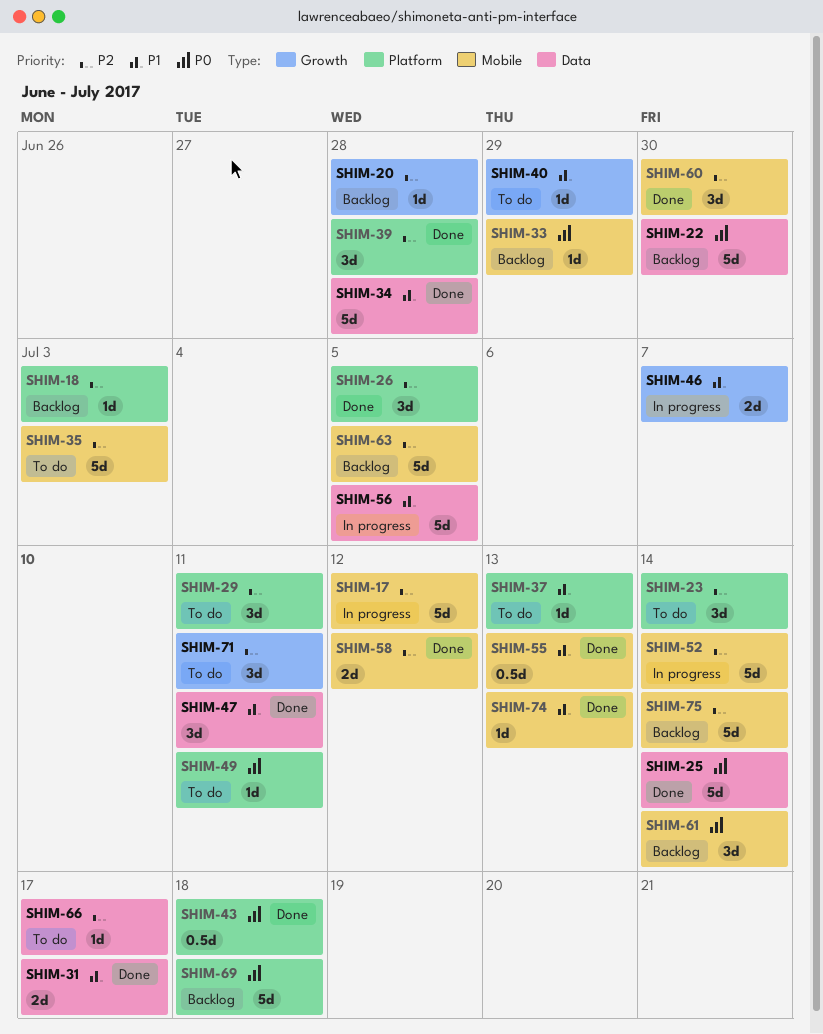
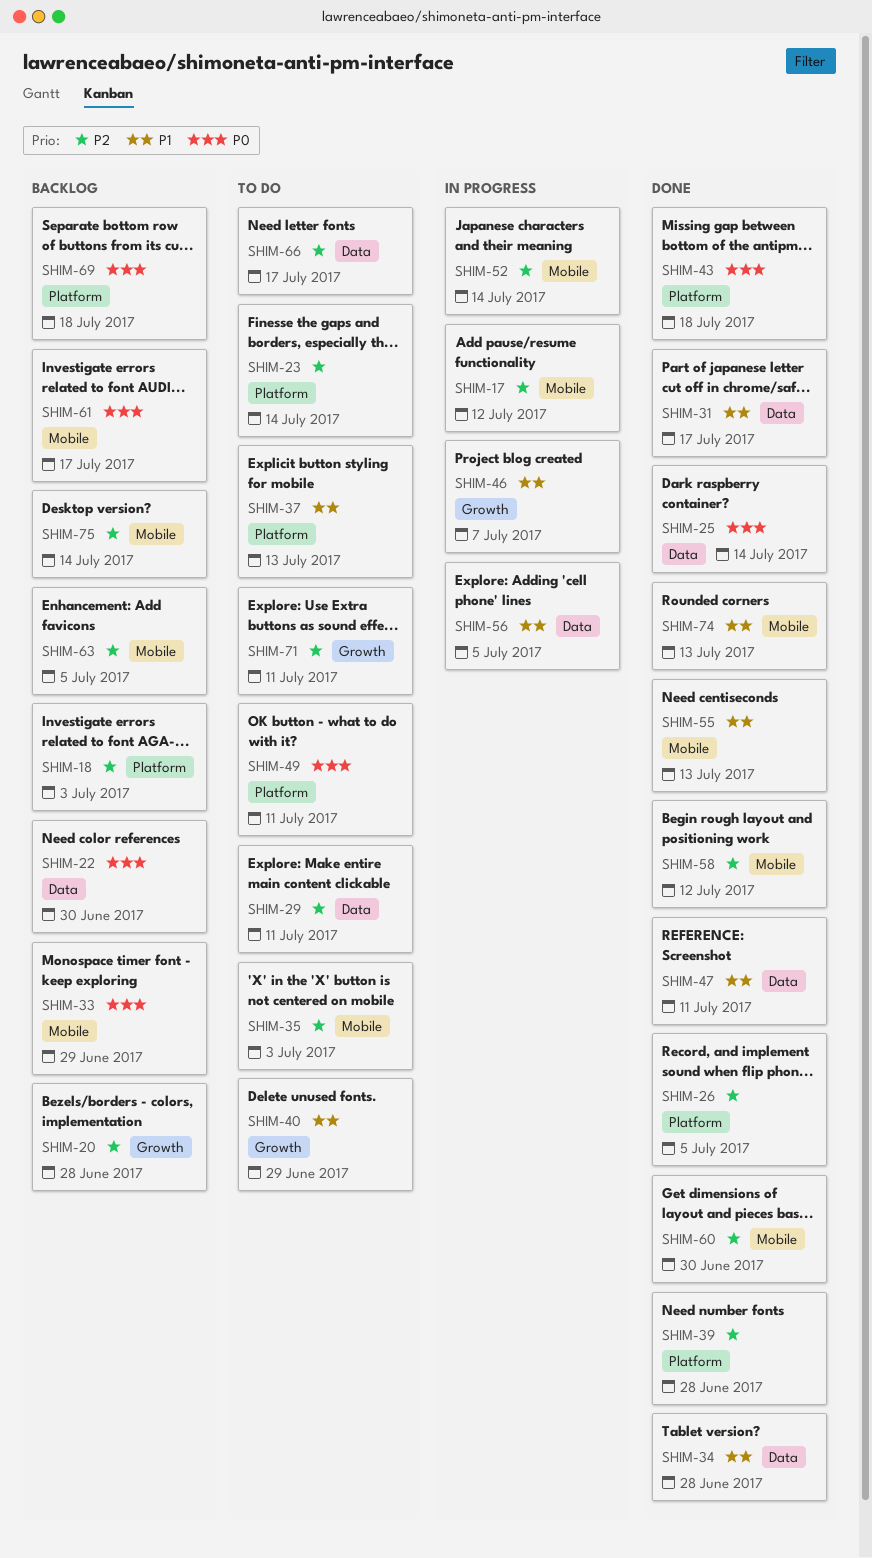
SHIM-29, label: Platform -> Data
SHIM-61, due: Jul 14 -> Jul 17

